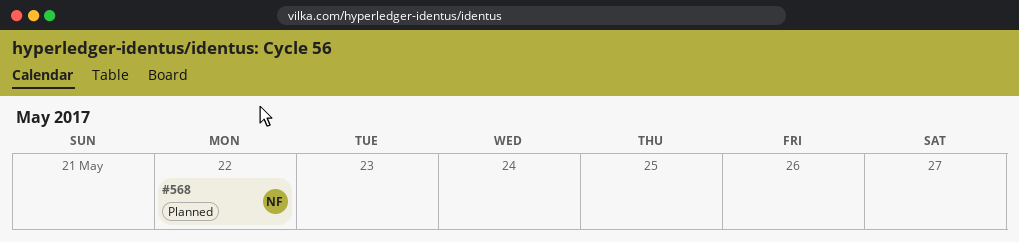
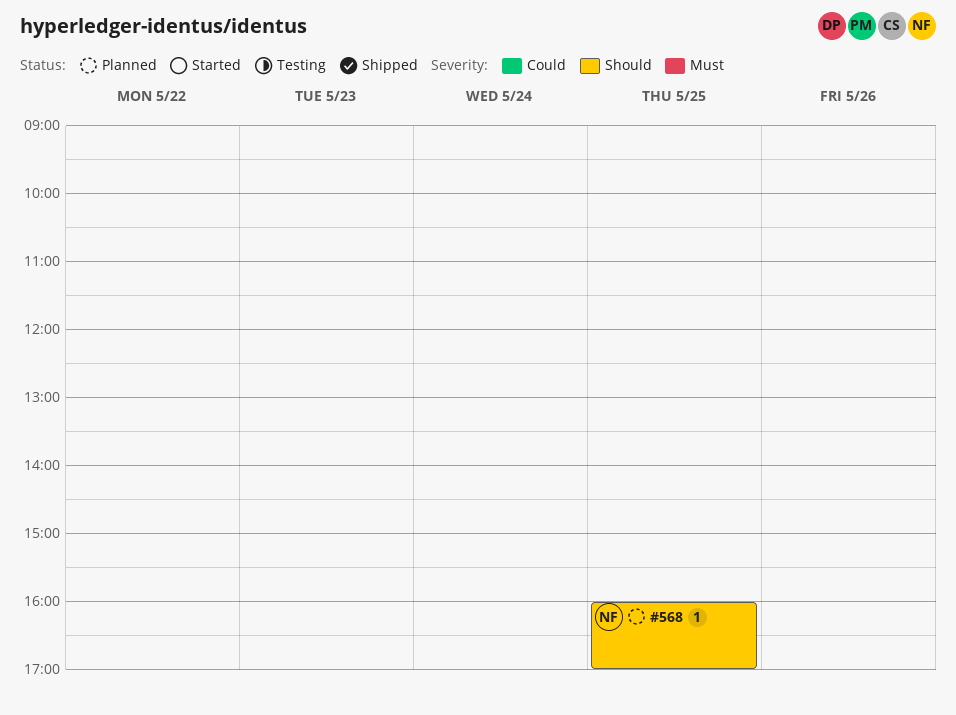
#568, day: May 22 -> May 25

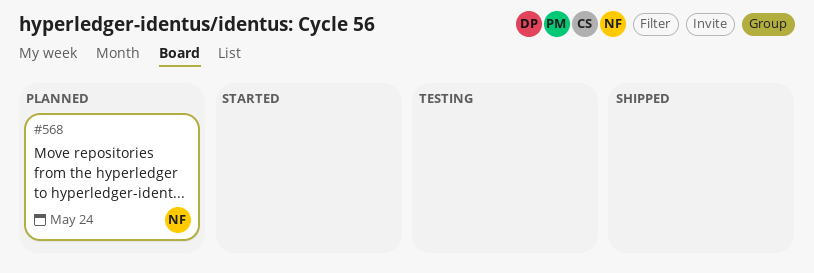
#568, day: May 25 -> May 24

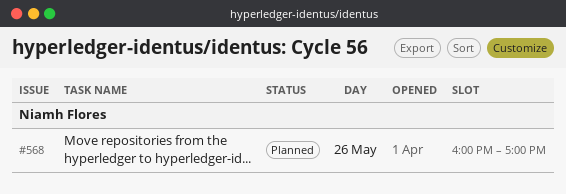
#568, day: May 24 -> May 26

